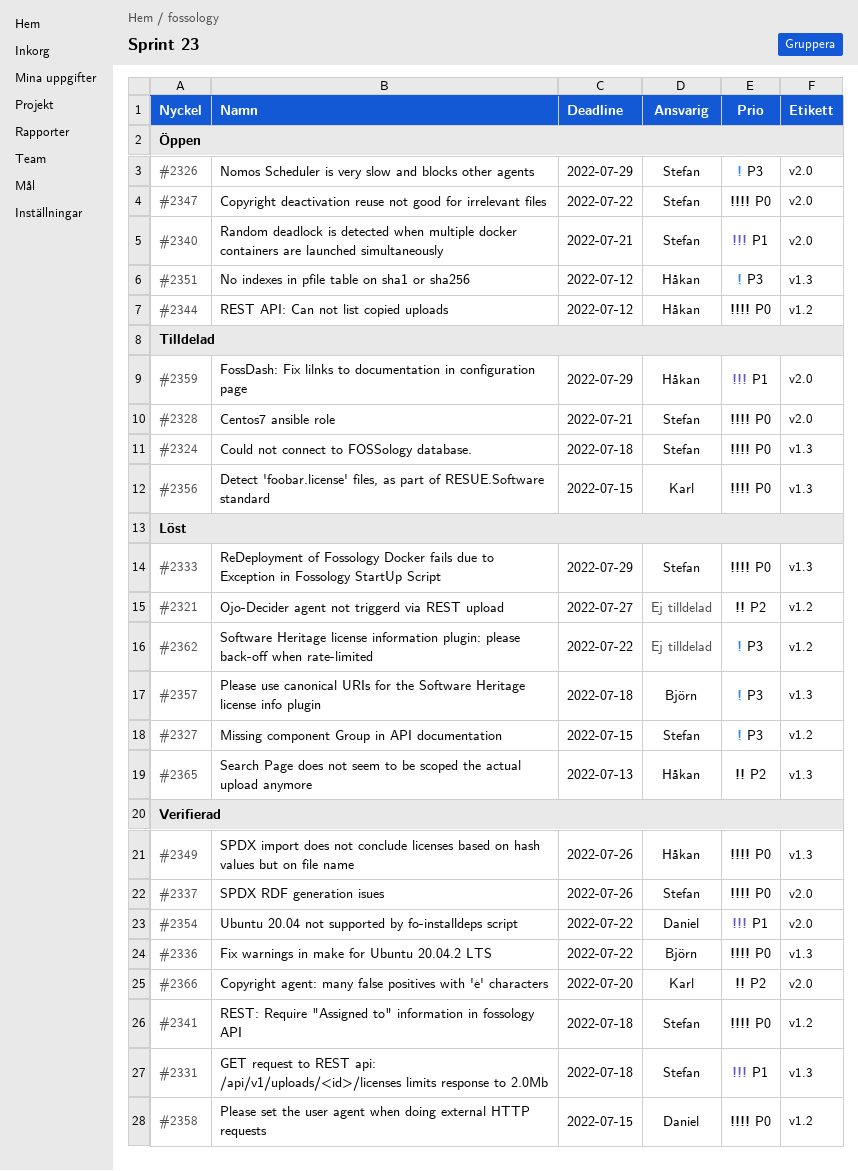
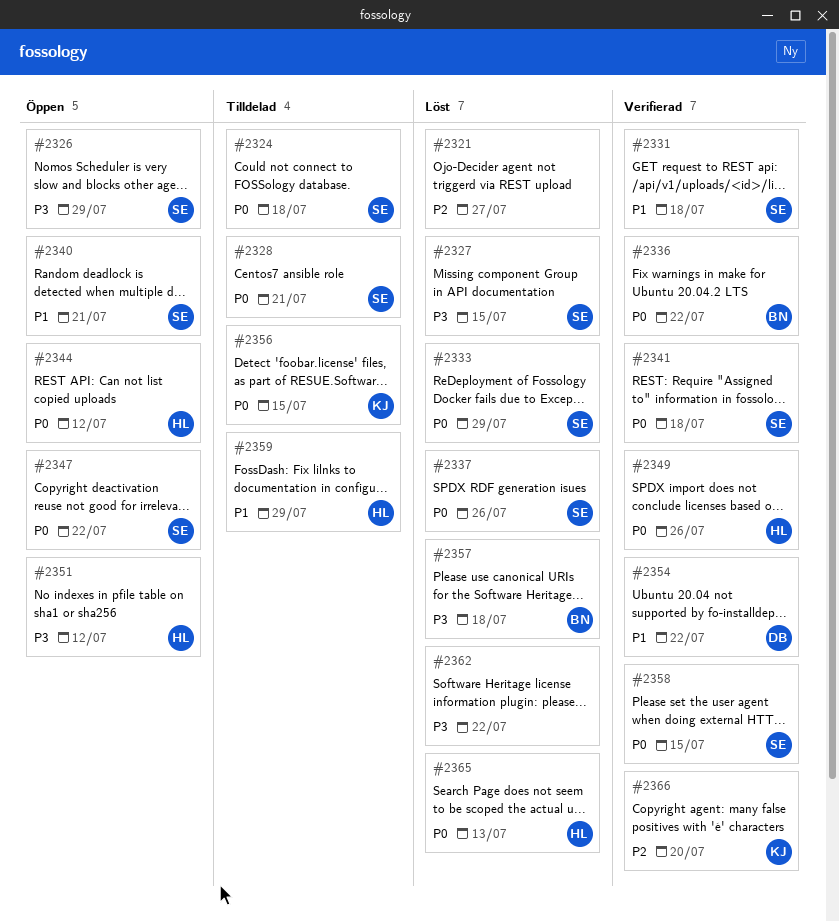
#2337, status: Verifierad -> Löst
#2358, owner: Daniel -> Stefan
#2365, priority: P2 -> P0

